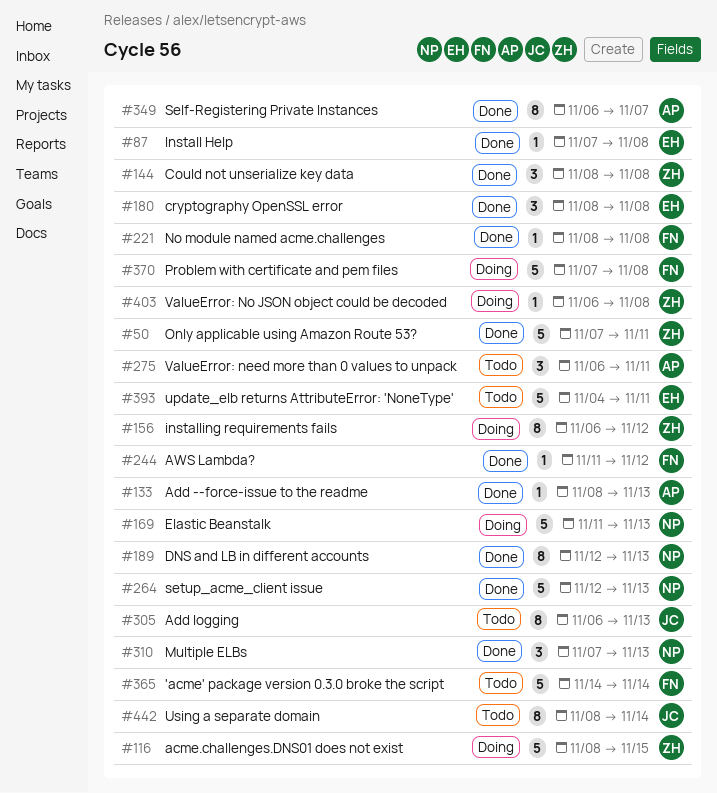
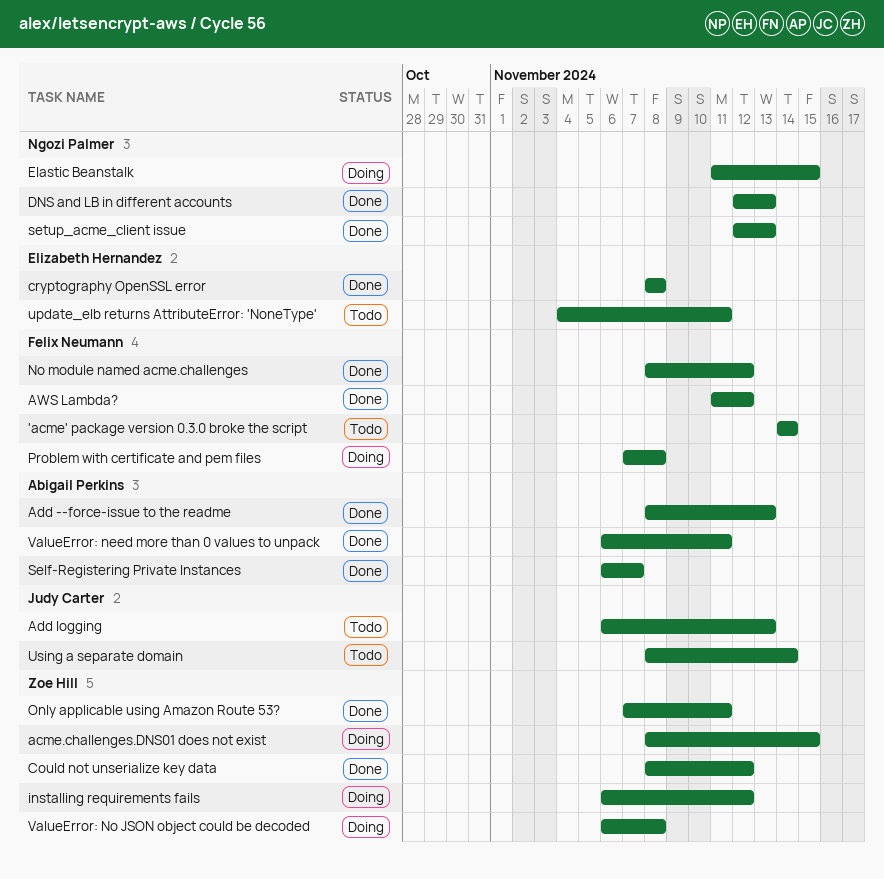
Could not unserialize key data, due: Nov 8 -> Nov 12
Elastic Beanstalk, due: Nov 13 -> Nov 15
Install Help: present -> none
Multiple ELBs: present -> none
No module named acme.challenges, due: Nov 8 -> Nov 12
ValueError: need more than 0 values to unpack, status: Todo -> Done

